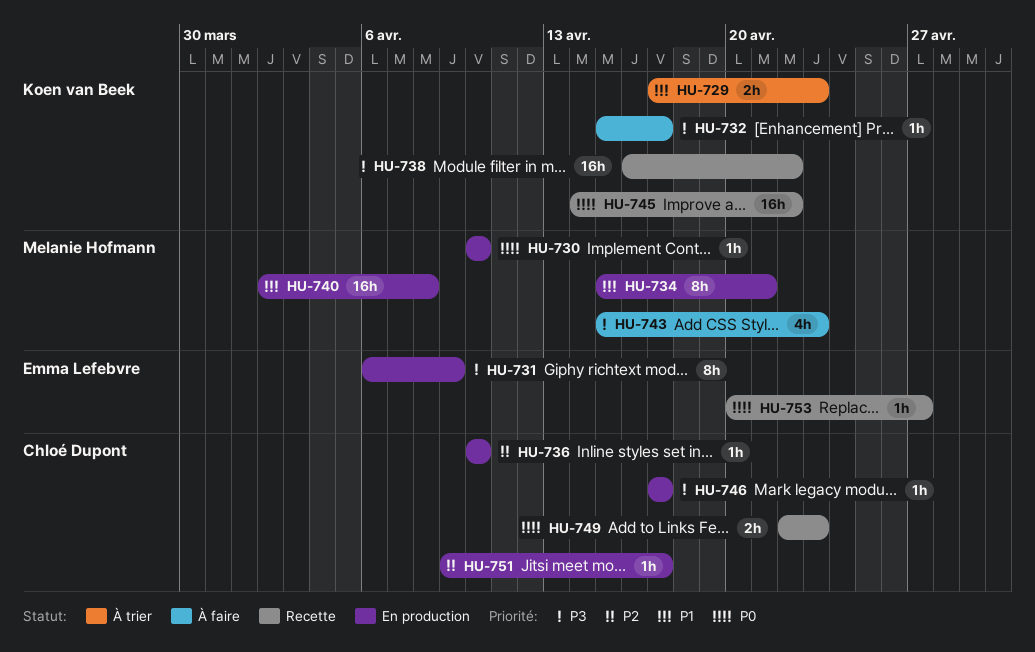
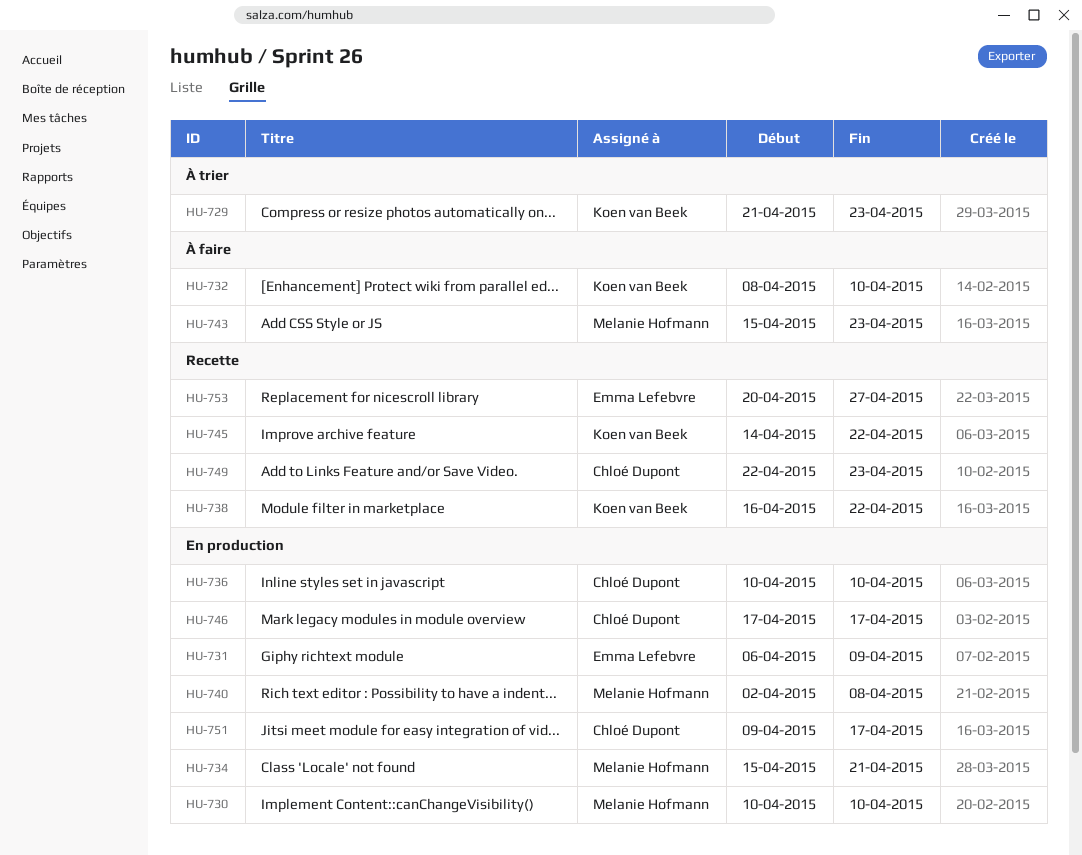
HU-729, start: Apr 17 -> Apr 21
HU-732, start: Apr 15 -> Apr 8
HU-732, due: Apr 17 -> Apr 10

